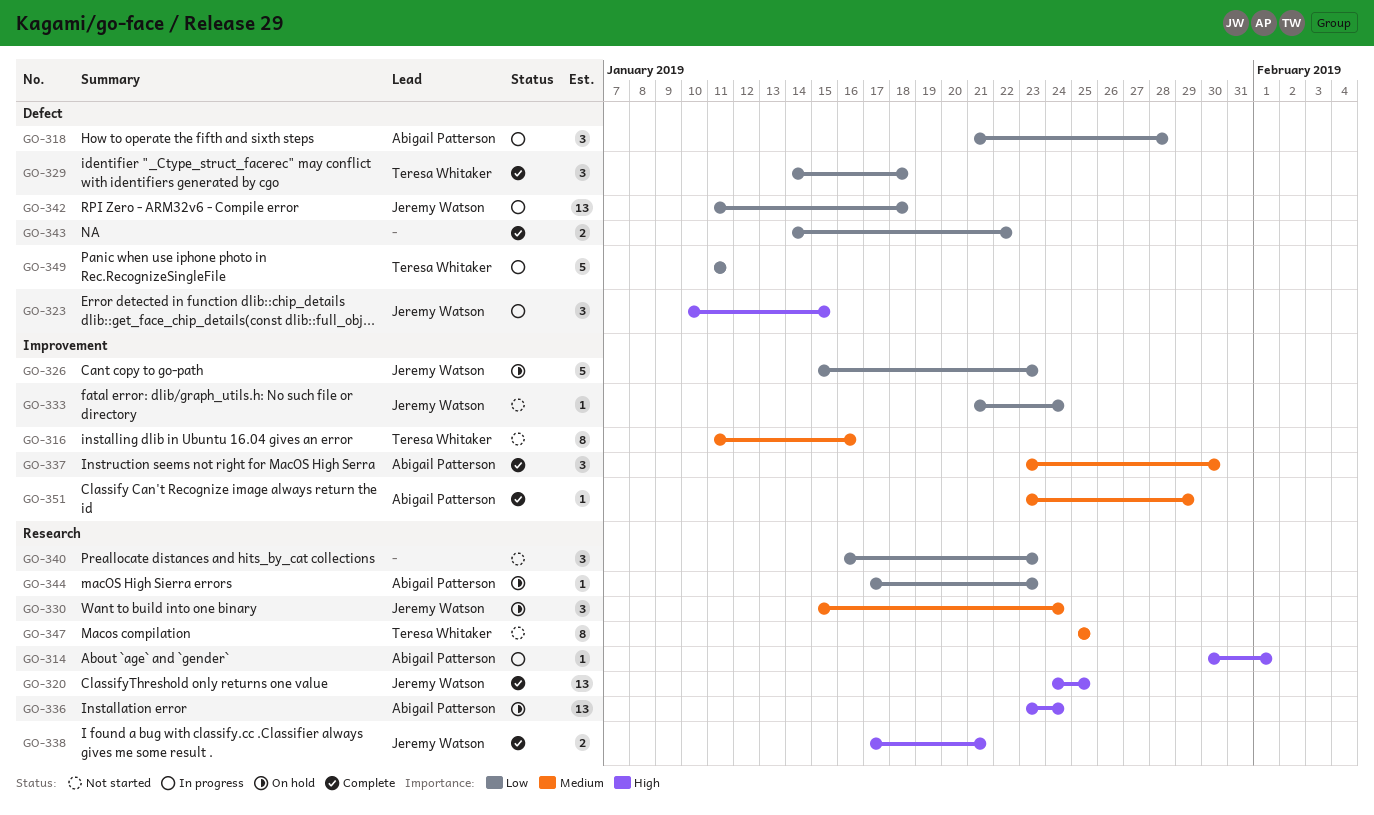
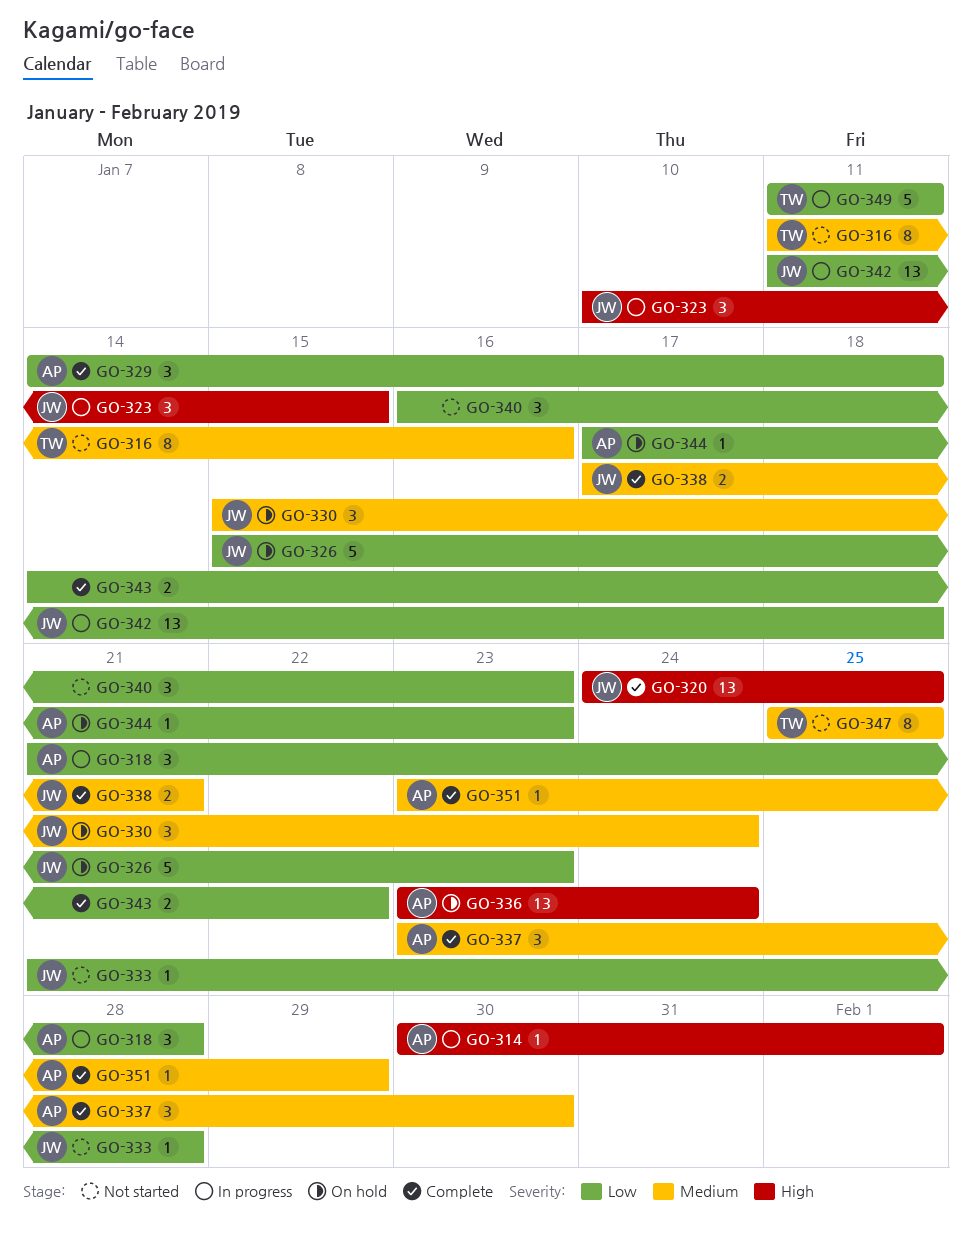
GO-329, owner: Teresa Whitaker -> Abigail Patterson
GO-333, due: Jan 24 -> Jan 28
GO-338, priority: High -> Medium

